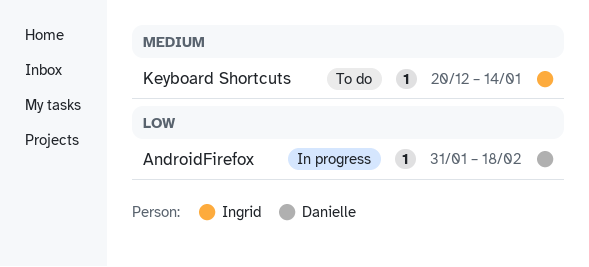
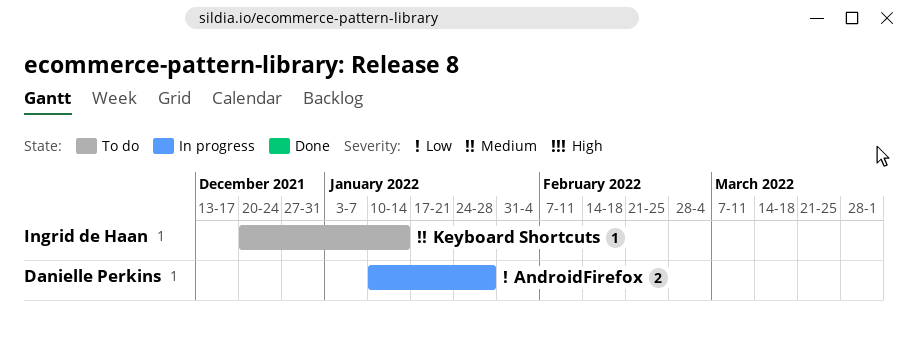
AndroidFirefox, estimate: 1 -> 2
AndroidFirefox, start: Jan 31 -> Jan 10
AndroidFirefox, due: Feb 18 -> Jan 28

